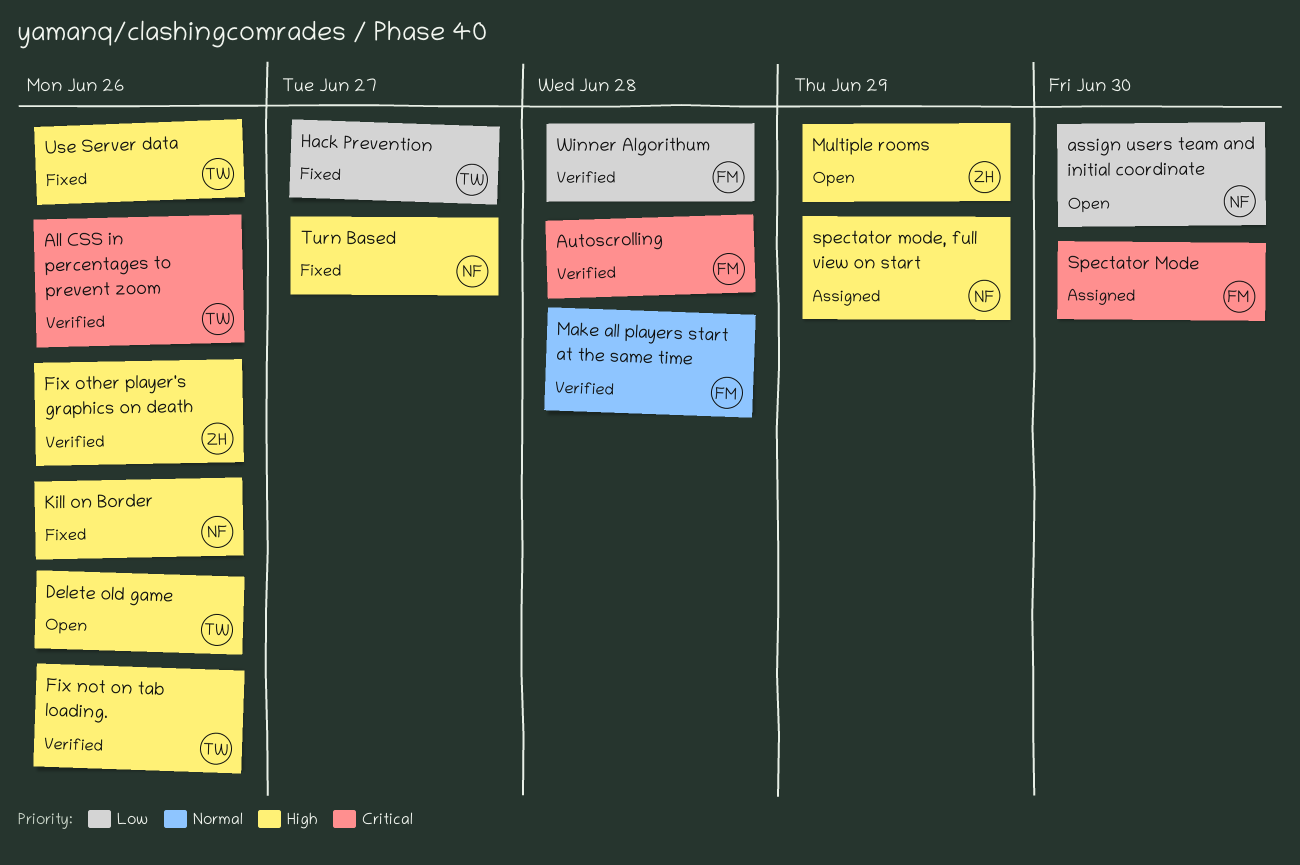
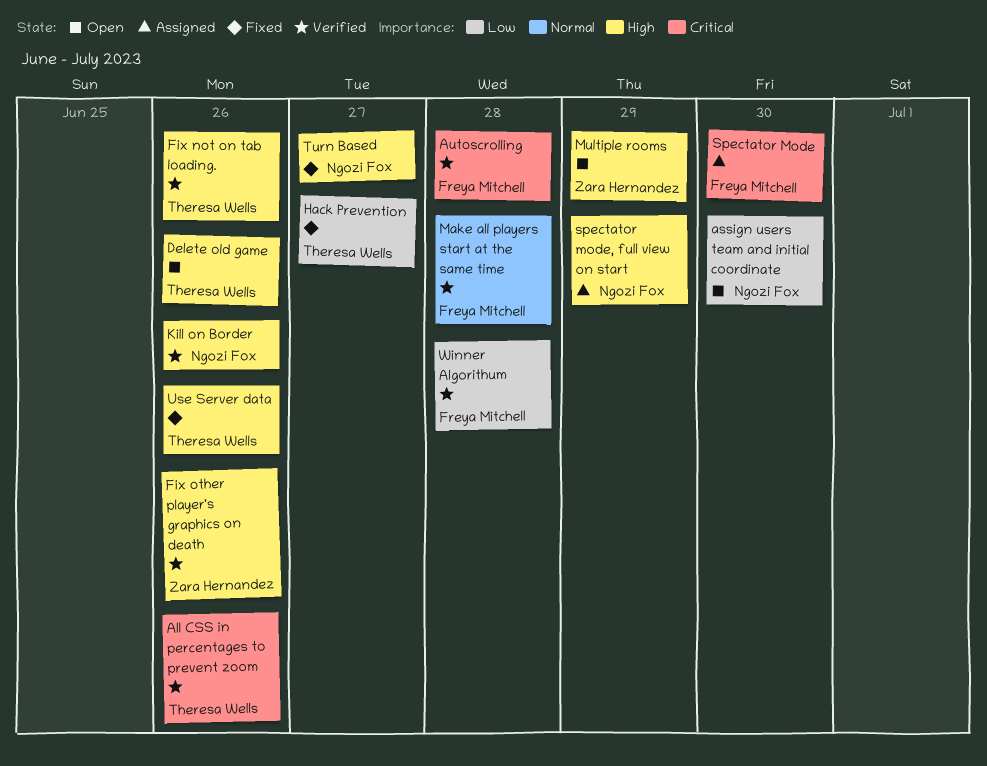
Kill on Border, status: Fixed -> Verified

